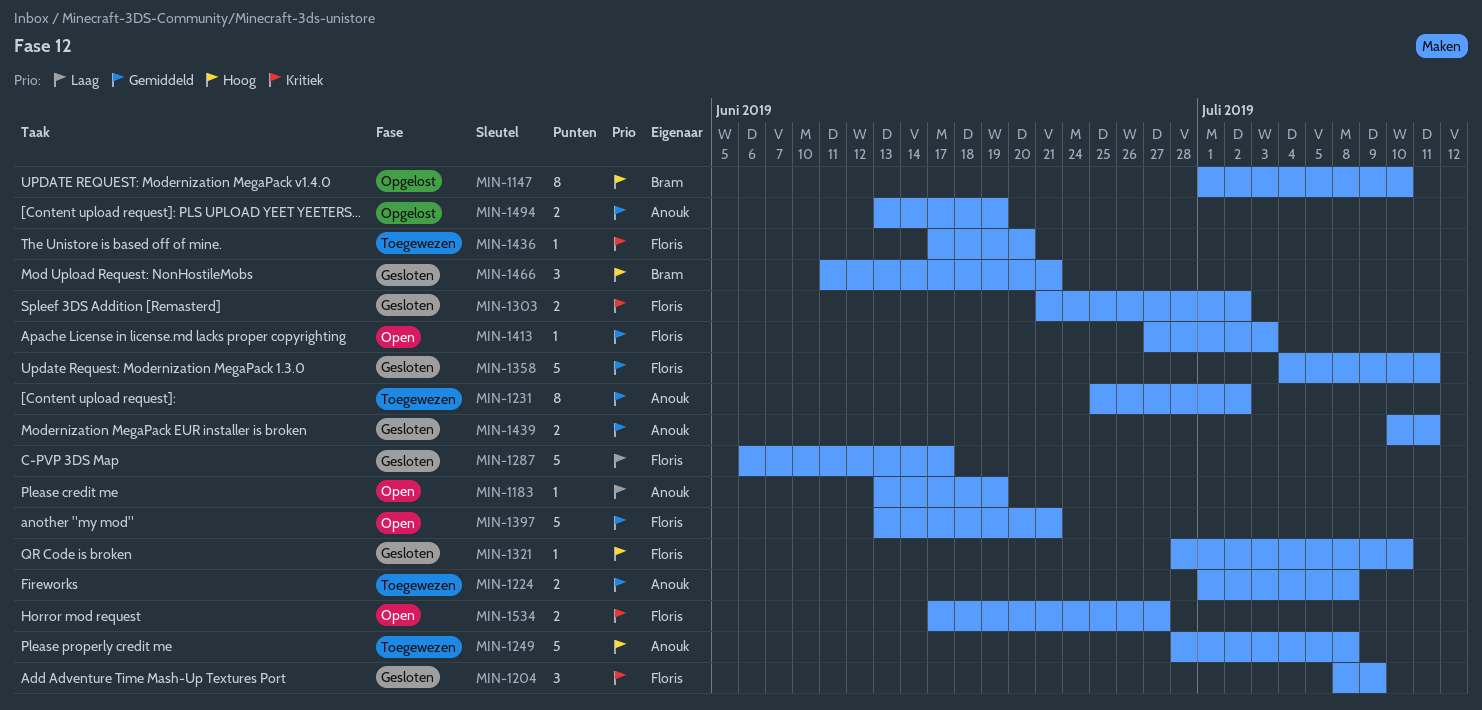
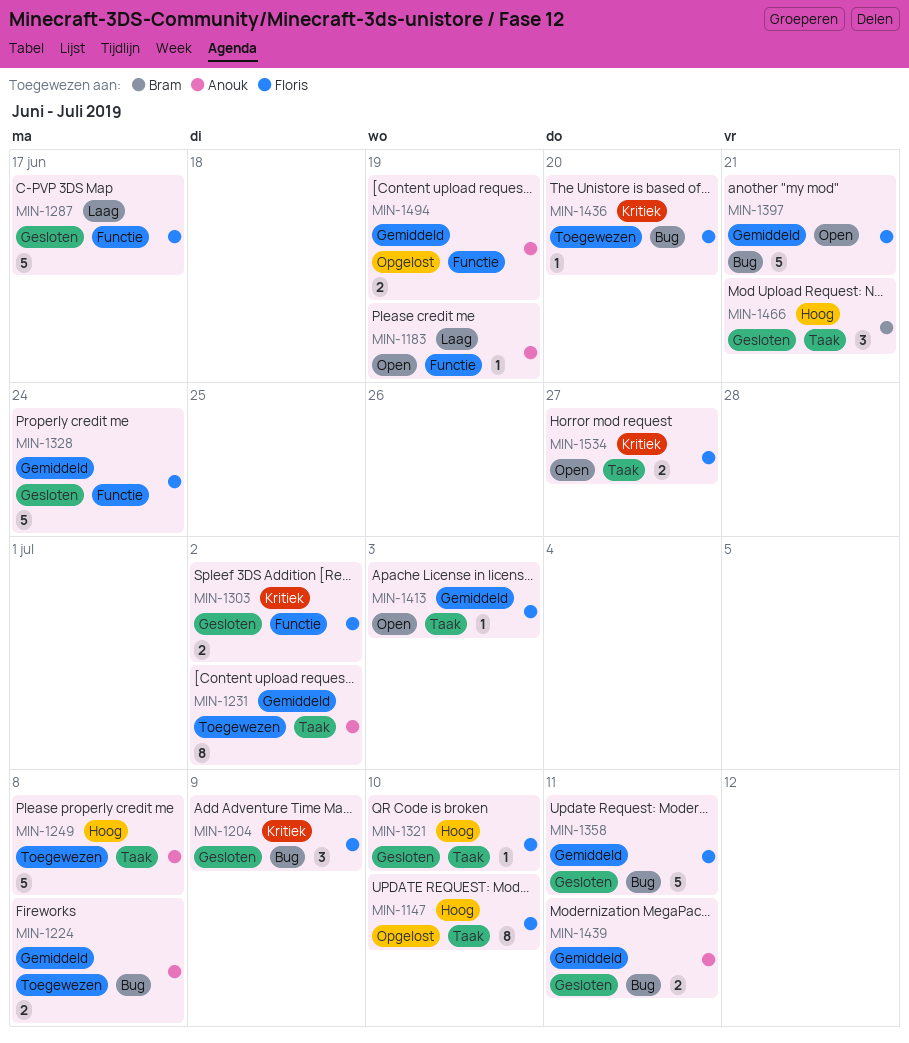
MIN-1147, owner: Bram -> Floris
MIN-1328: none -> present

